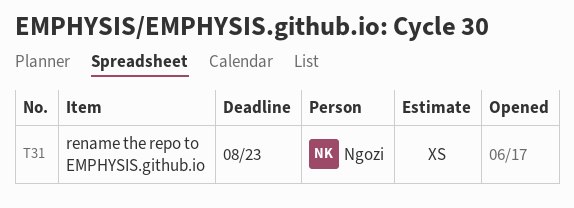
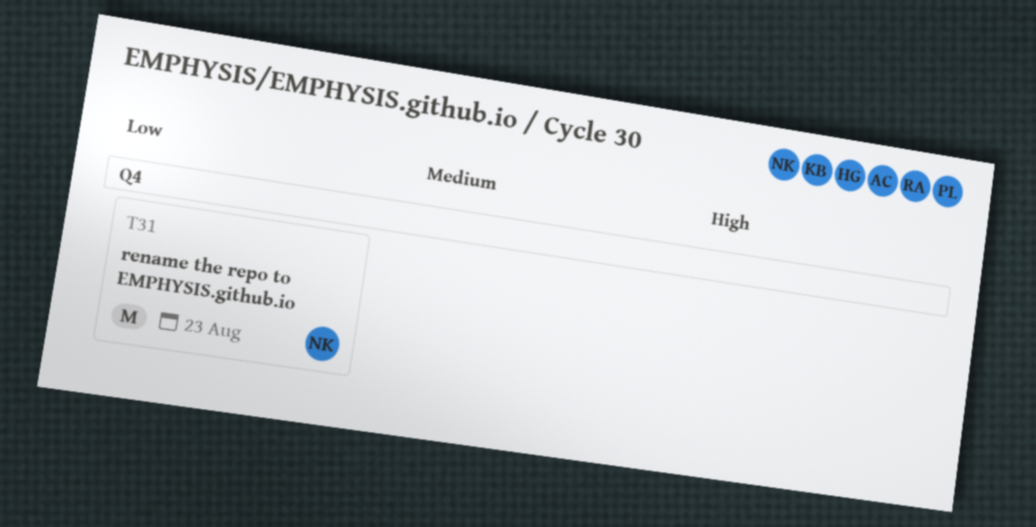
T31, estimate: XS -> M

